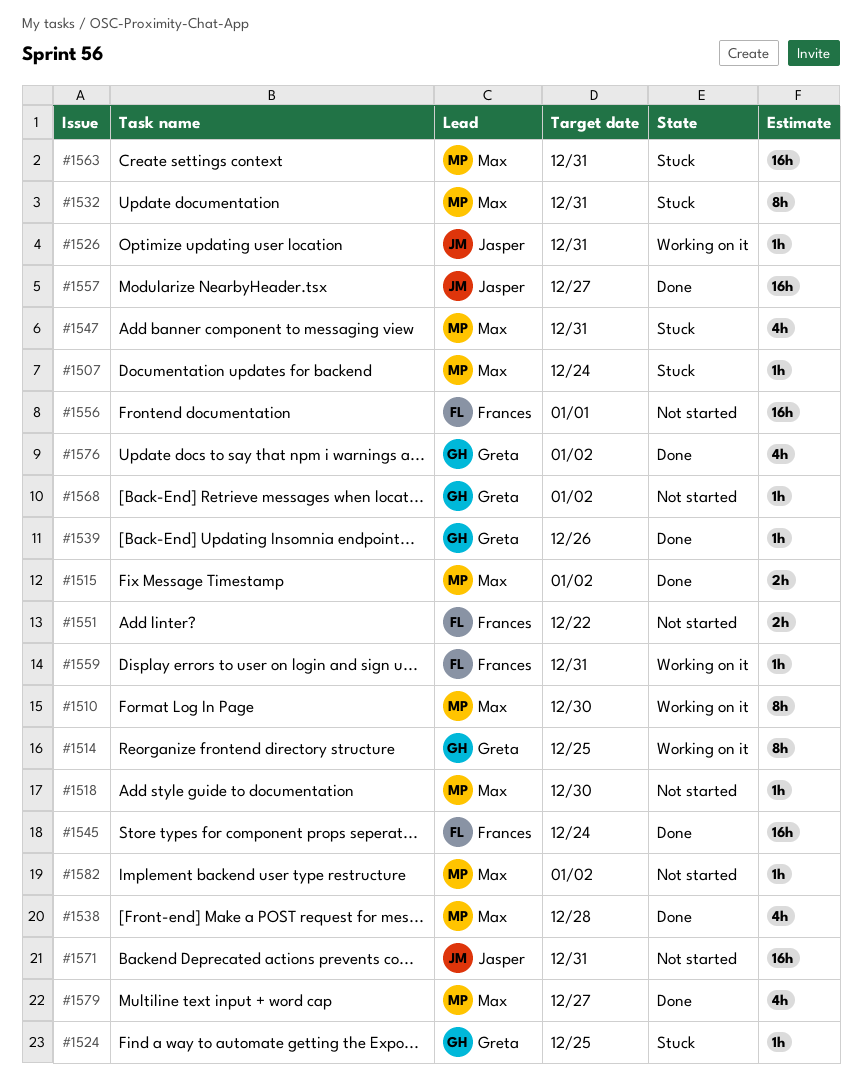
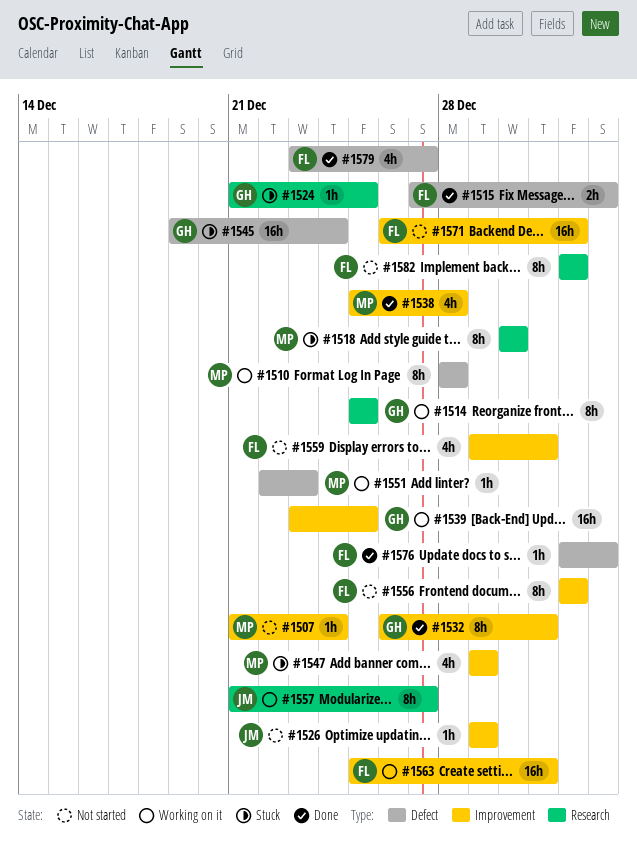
#1507, status: Stuck -> Not started
#1510, due: Dec 30 -> Dec 28
#1515, owner: Max -> Frances
#1518, status: Not started -> Stuck
#1518, estimate: 1h -> 8h
#1526, status: Working on it -> Not started
#1526, due: Dec 31 -> Dec 29
#1532, status: Stuck -> Done
#1532, owner: Max -> Greta
#1539, status: Done -> Working on it
#1539, estimate: 1h -> 16h
#1539, due: Dec 26 -> Dec 25
#1545, status: Done -> Stuck
#1545, owner: Frances -> Greta
#1547, due: Dec 31 -> Dec 29
#1551, status: Not started -> Working on it
#1551, owner: Frances -> Max
#1551, estimate: 2h -> 1h
#1551, due: Dec 22 -> Dec 23
#1556, estimate: 16h -> 8h
#1557, status: Done -> Working on it
#1557, estimate: 16h -> 8h
#1559, status: Working on it -> Not started
#1559, estimate: 1h -> 4h
#1563, status: Stuck -> Working on it
#1563, owner: Max -> Frances
#1568: present -> none
#1571, owner: Jasper -> Frances
#1571, due: Dec 31 -> Jan 1
#1576, owner: Greta -> Frances
#1576, estimate: 4h -> 1h
#1579, owner: Max -> Frances
#1582, owner: Max -> Frances
#1582, estimate: 1h -> 8h
#1582, due: Jan 2 -> Jan 1

